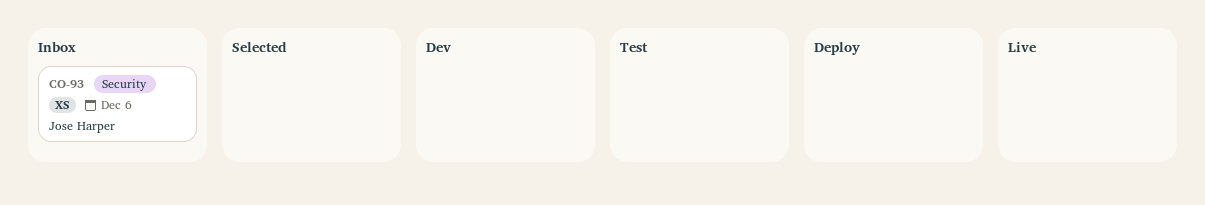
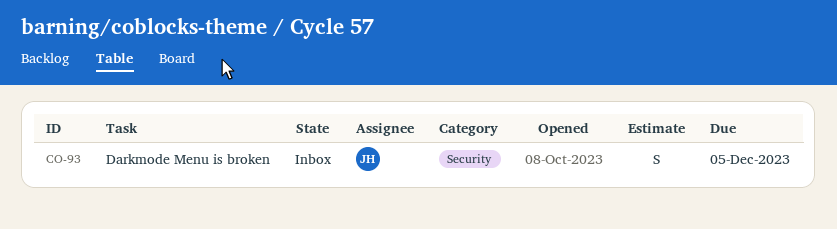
CO-93, estimate: XS -> S
CO-93, due: Dec 6 -> Dec 5

